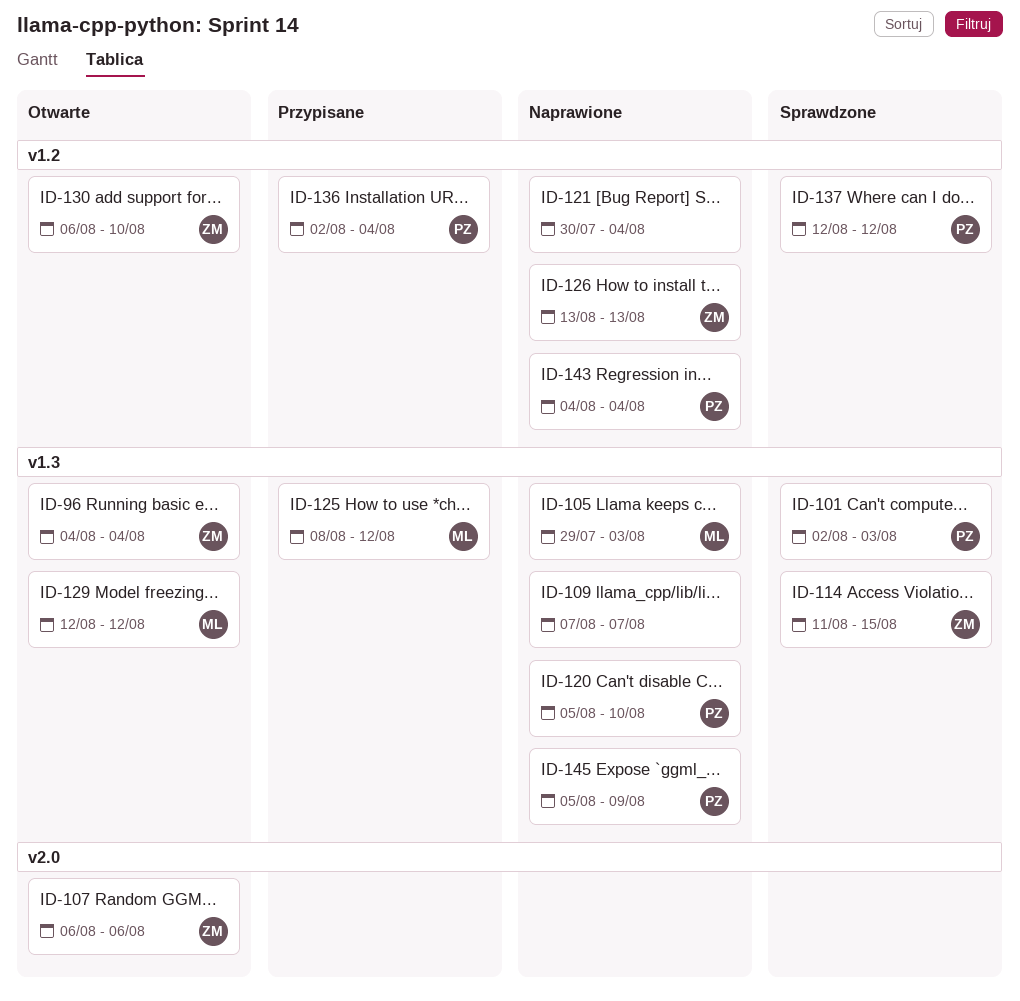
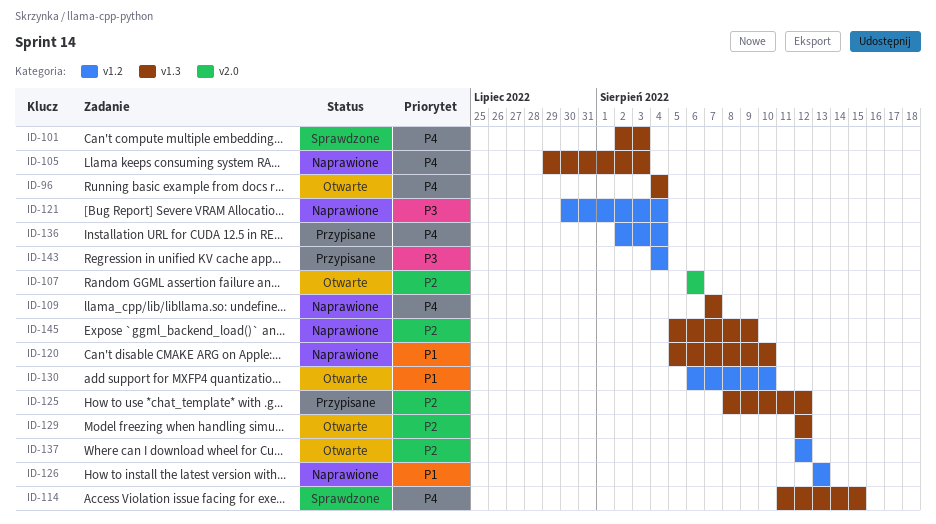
ID-137, status: Sprawdzone -> Otwarte
ID-143, status: Naprawione -> Przypisane

